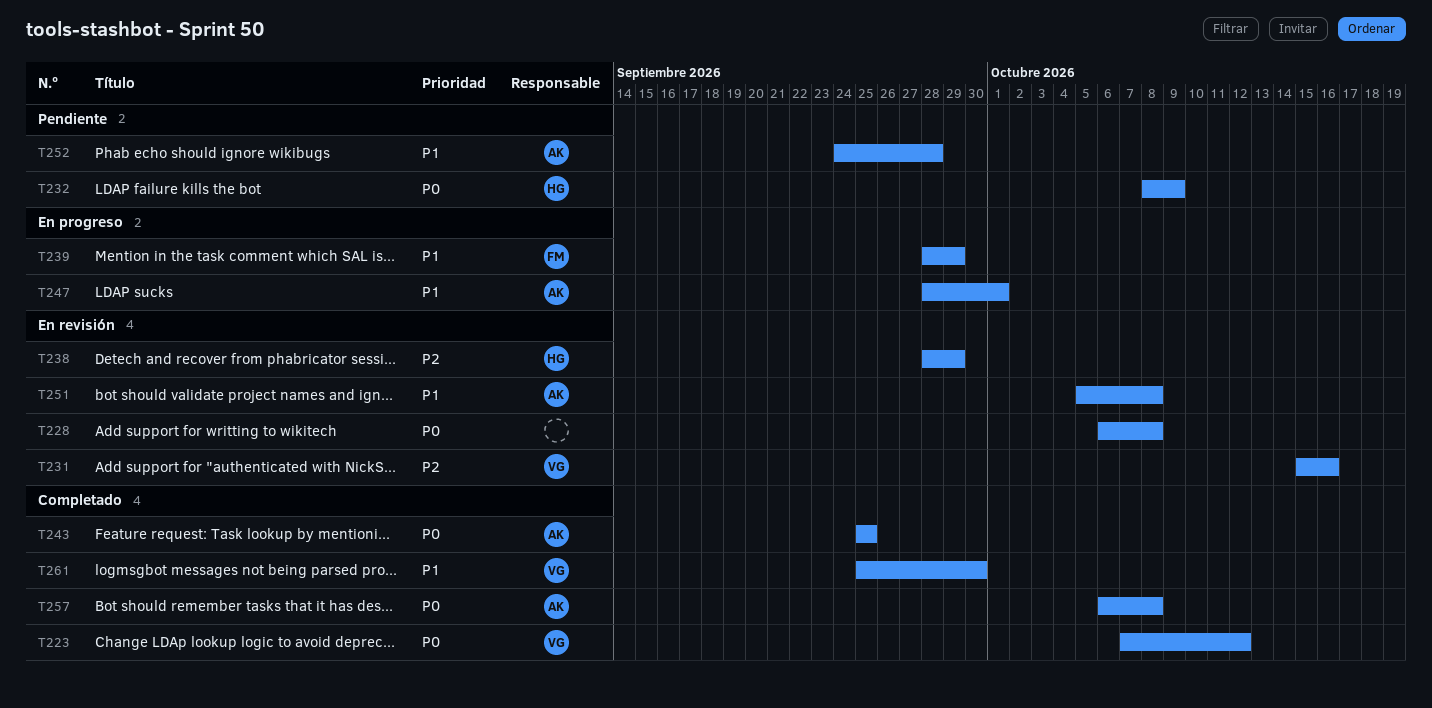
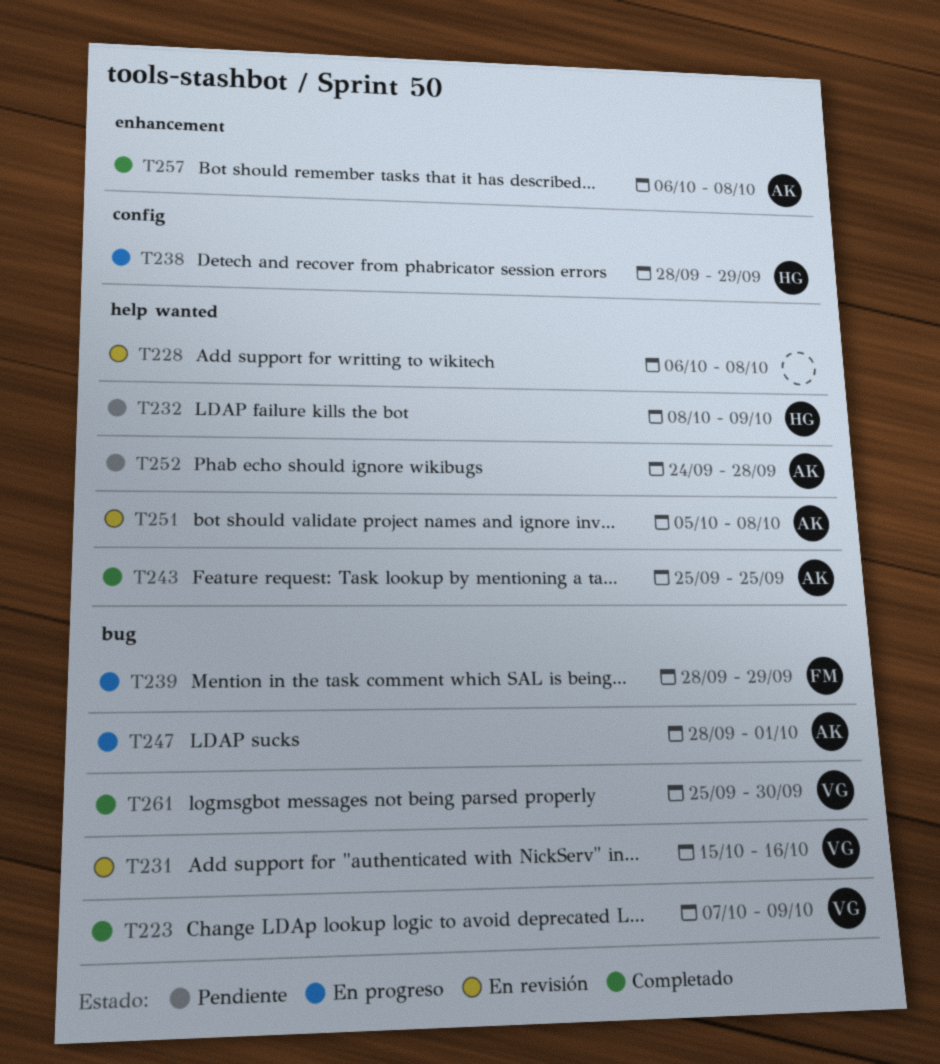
T223, due: Oct 12 -> Oct 9
T238, status: En revisión -> En progreso

